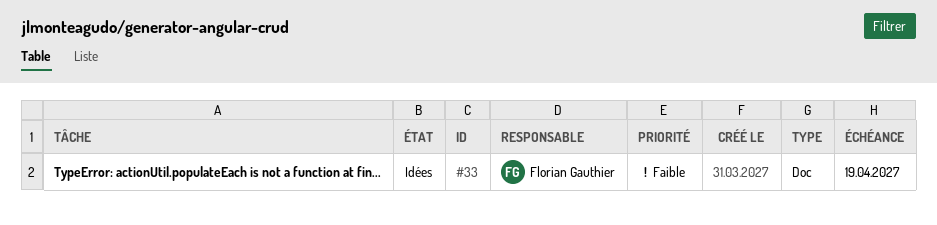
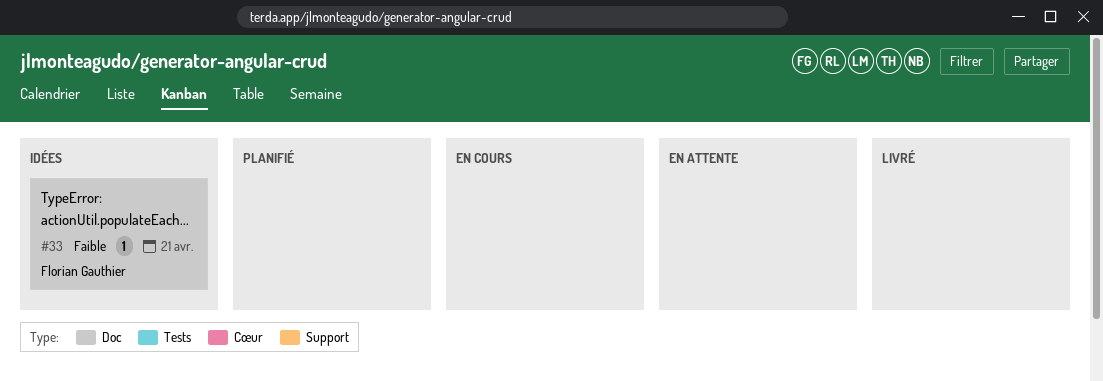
#33, due: Apr 19 -> Apr 21

